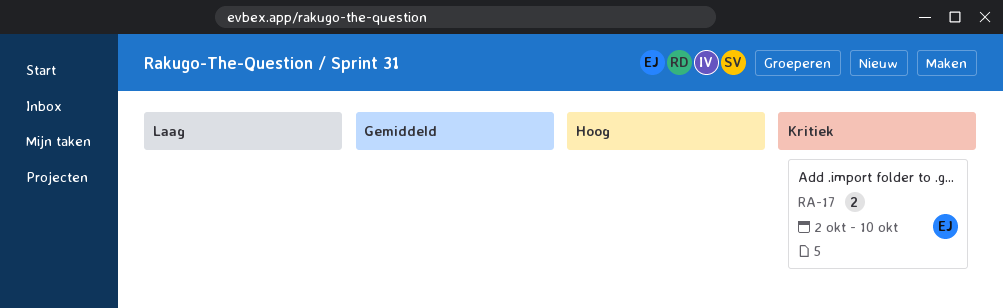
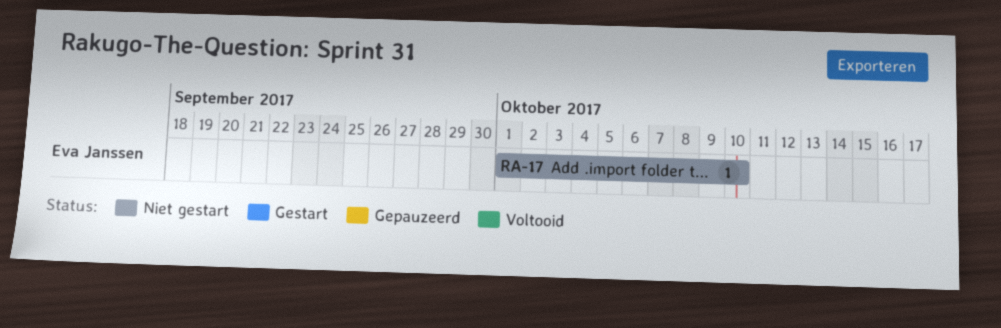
RA-17, estimate: 2 -> 1
RA-17, start: Oct 2 -> Oct 1

